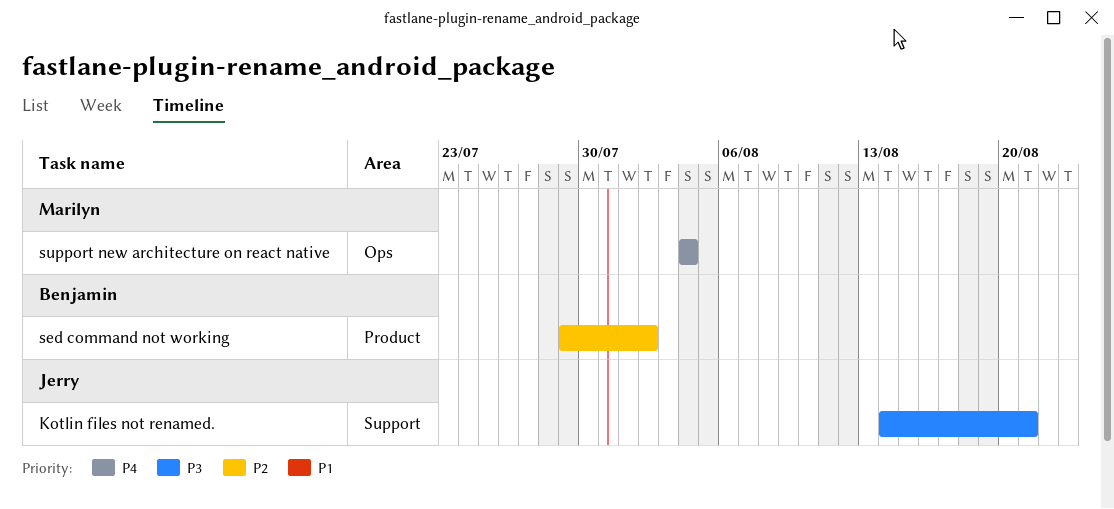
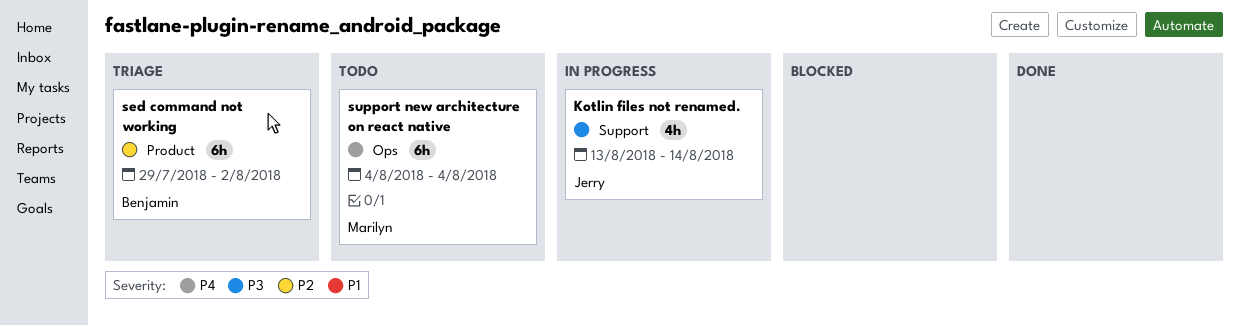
Kotlin files not renamed., start: Aug 14 -> Aug 13
Kotlin files not renamed., due: Aug 21 -> Aug 14

